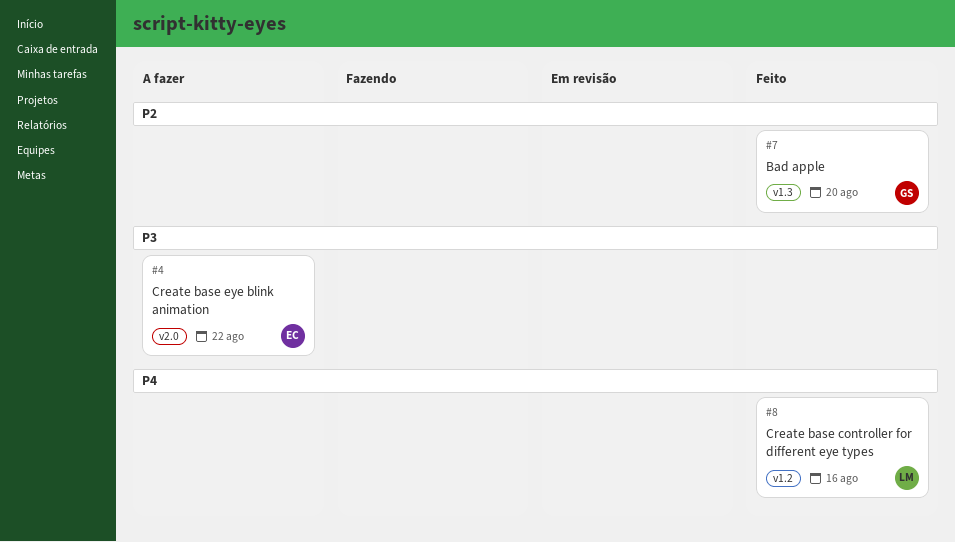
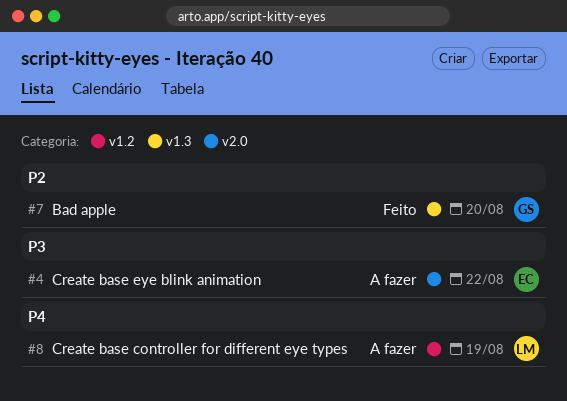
#8, status: Feito -> A fazer
#8, due: Aug 16 -> Aug 19

